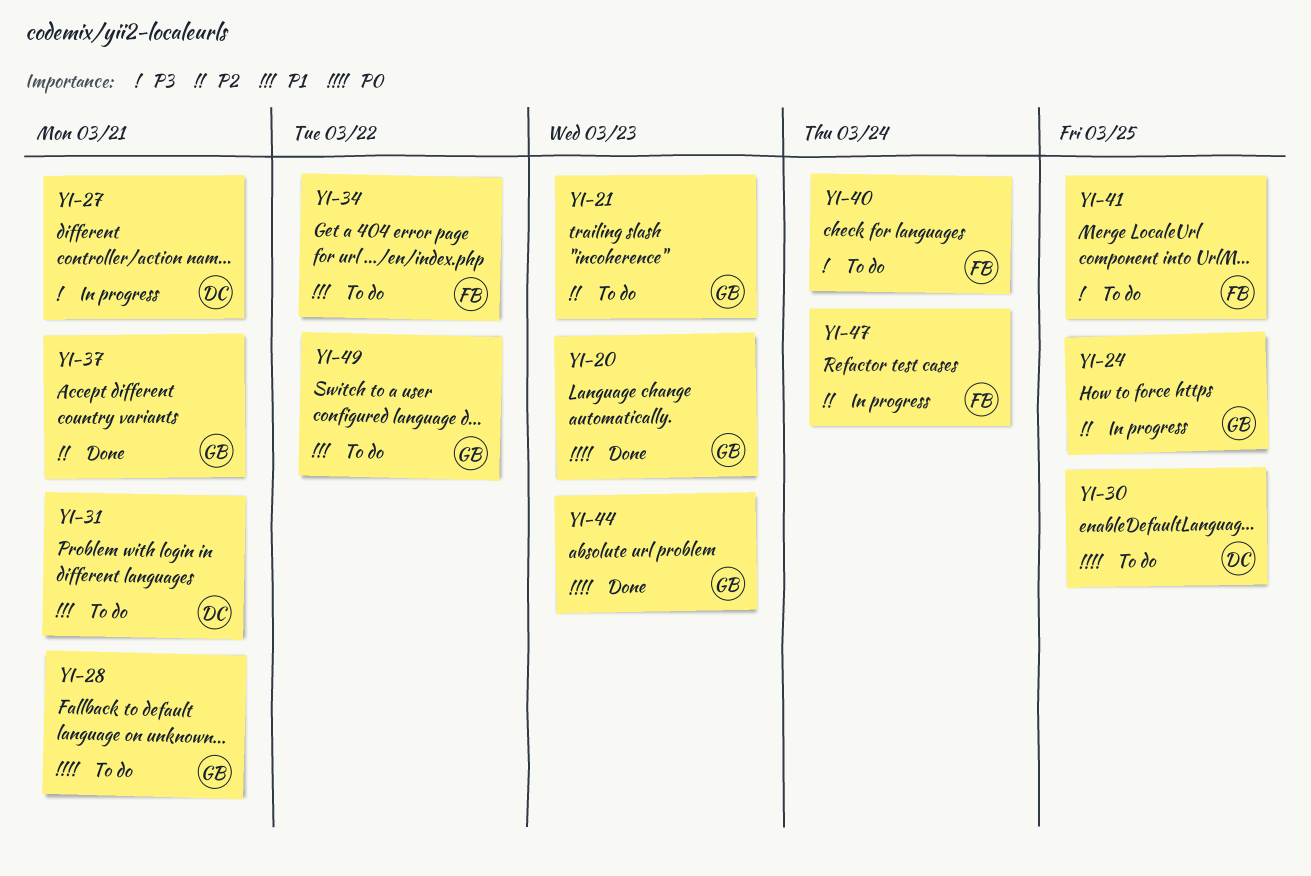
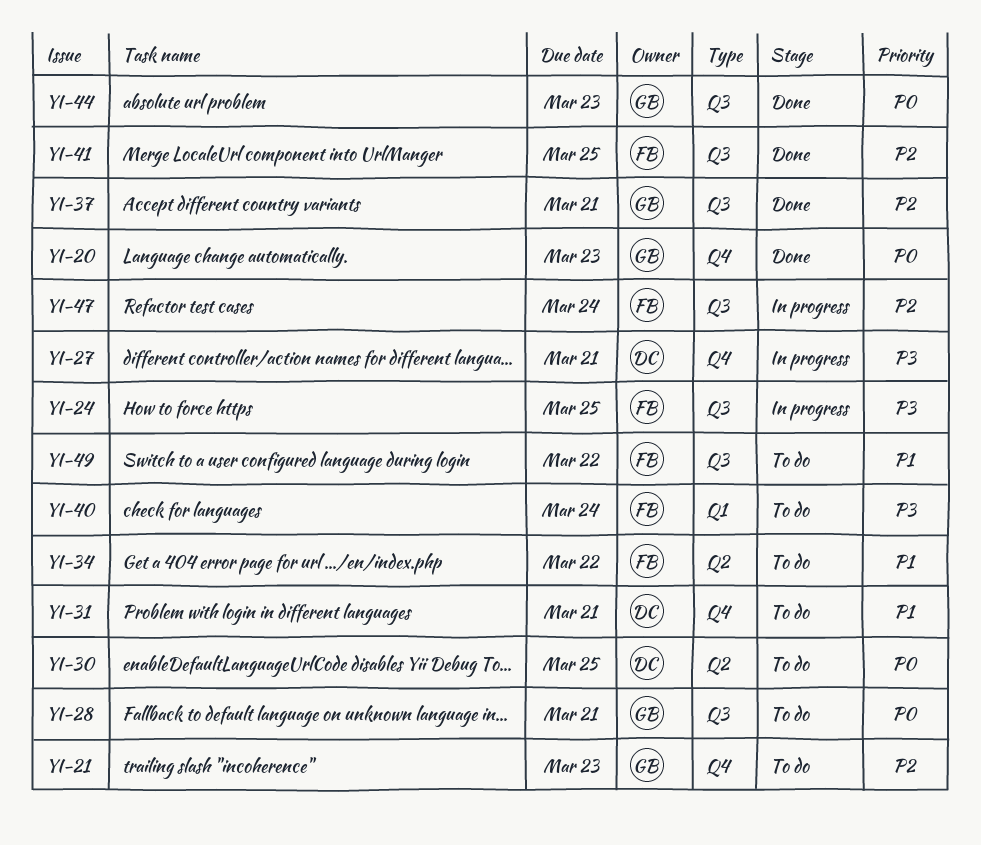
YI-24, owner: GB -> FB
YI-24, priority: P2 -> P3
YI-41, status: To do -> Done
YI-41, priority: P3 -> P2
YI-49, owner: GB -> FB

